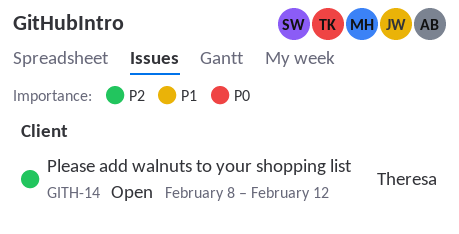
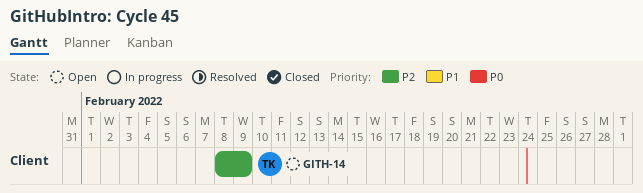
GITH-14, due: Feb 12 -> Feb 9

